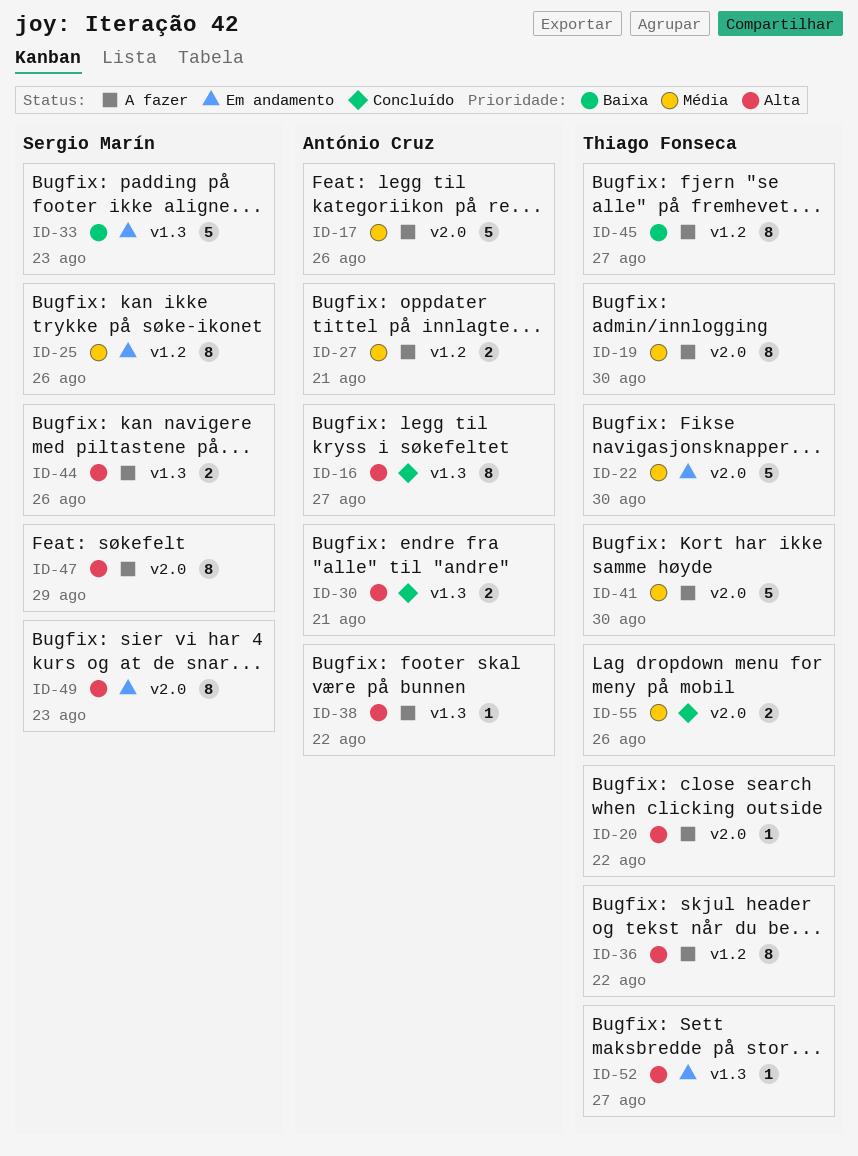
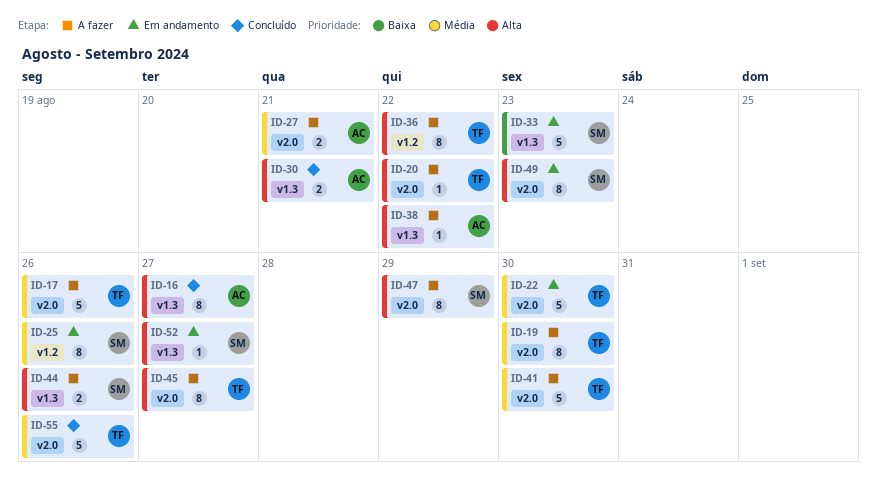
ID-17, owner: António Cruz -> Thiago Fonseca
ID-27, label: v1.2 -> v2.0
ID-45, priority: Baixa -> Alta
ID-45, label: v1.2 -> v2.0
ID-52, owner: Thiago Fonseca -> Sergio Marín
ID-55, estimate: 2 -> 5

